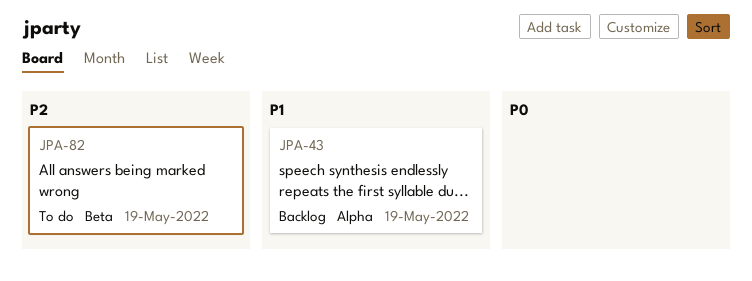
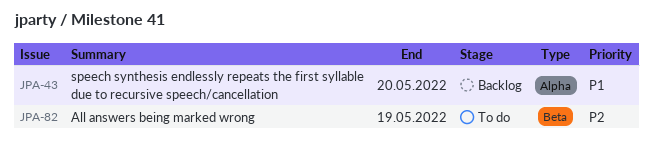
JPA-43, due: May 19 -> May 20

